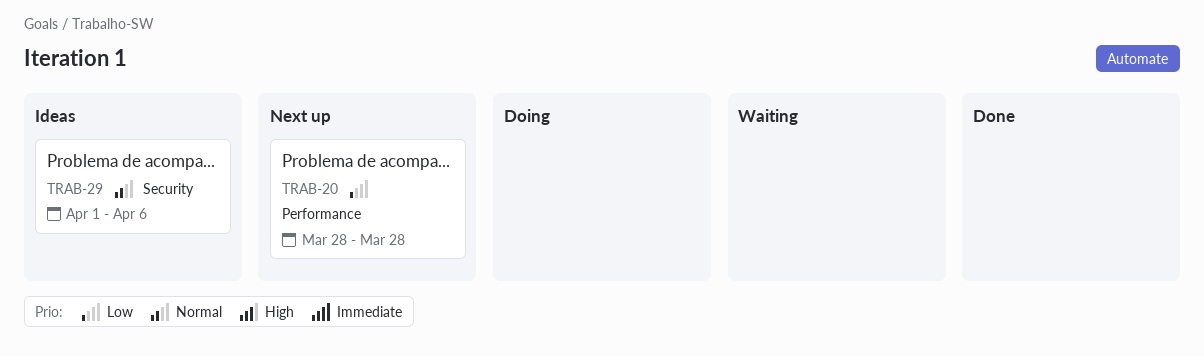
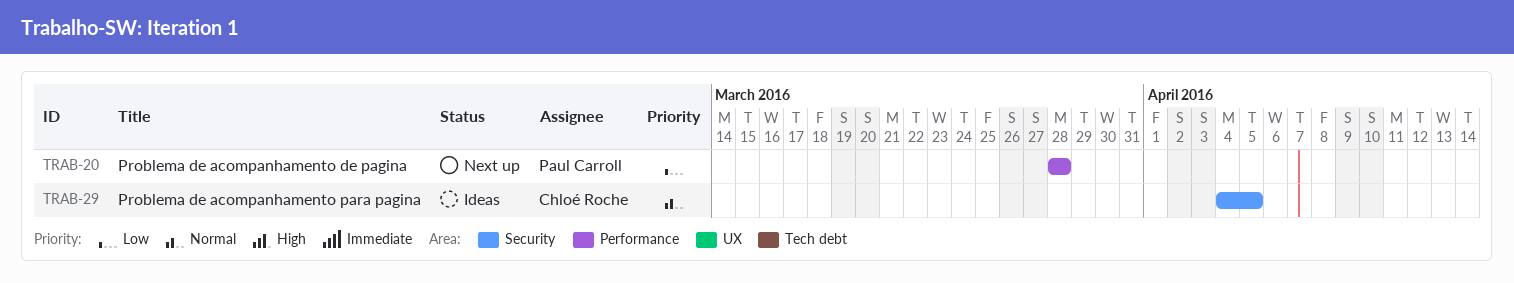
TRAB-29, start: Apr 1 -> Apr 4
TRAB-29, due: Apr 6 -> Apr 5

